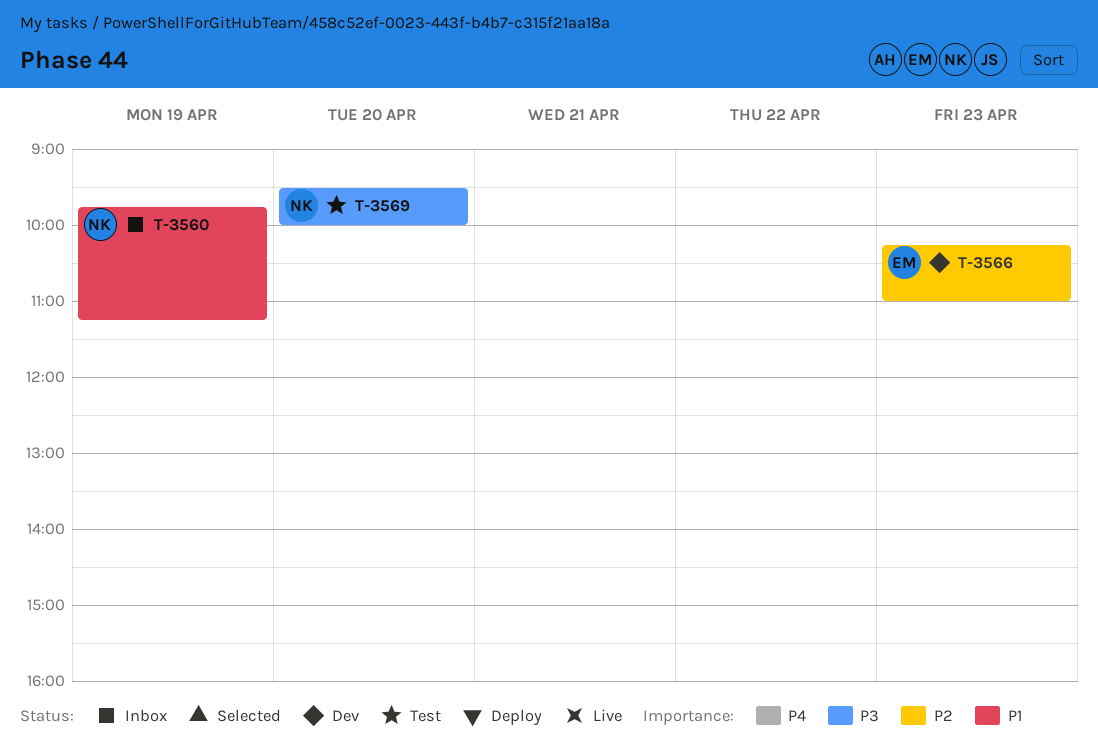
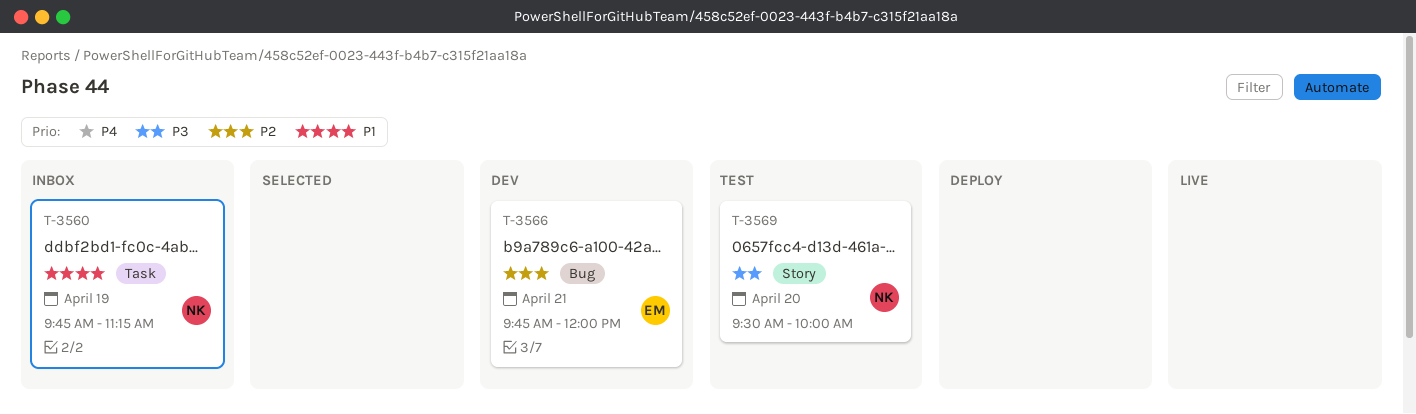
T-3566, day: Apr 23 -> Apr 21
T-3566, begins: 10:15 -> 09:45
T-3566, ends: 11:00 -> 12:00

